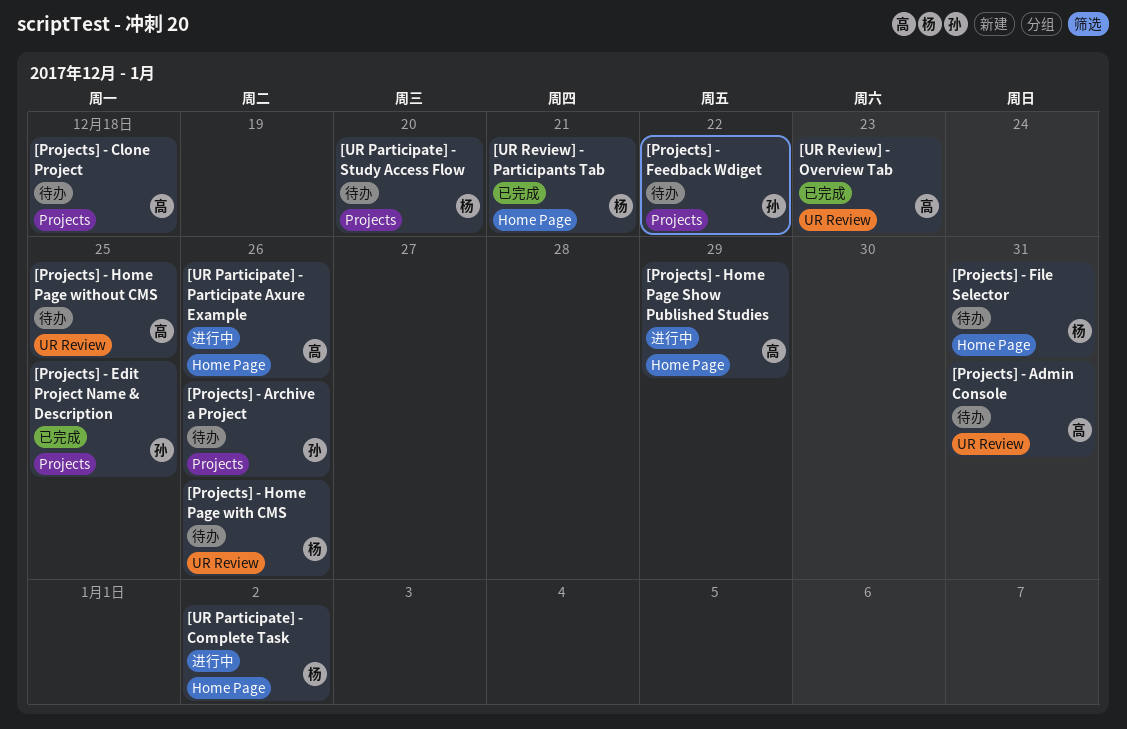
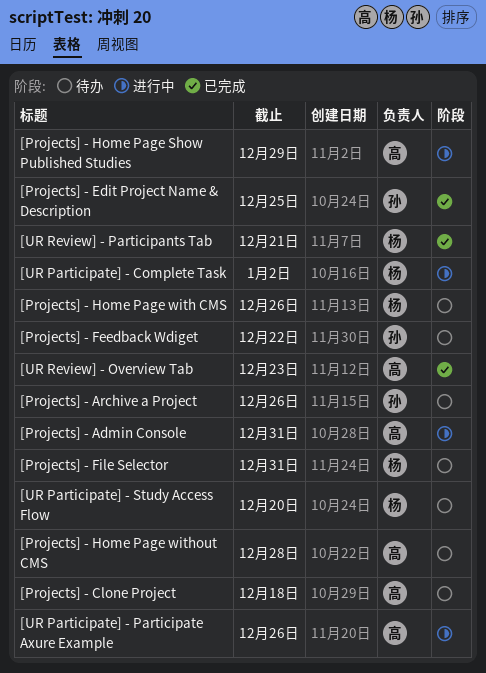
[Projects] - Admin Console, status: 待办 -> 进行中
[Projects] - Home Page without CMS, due: Dec 25 -> Dec 28

